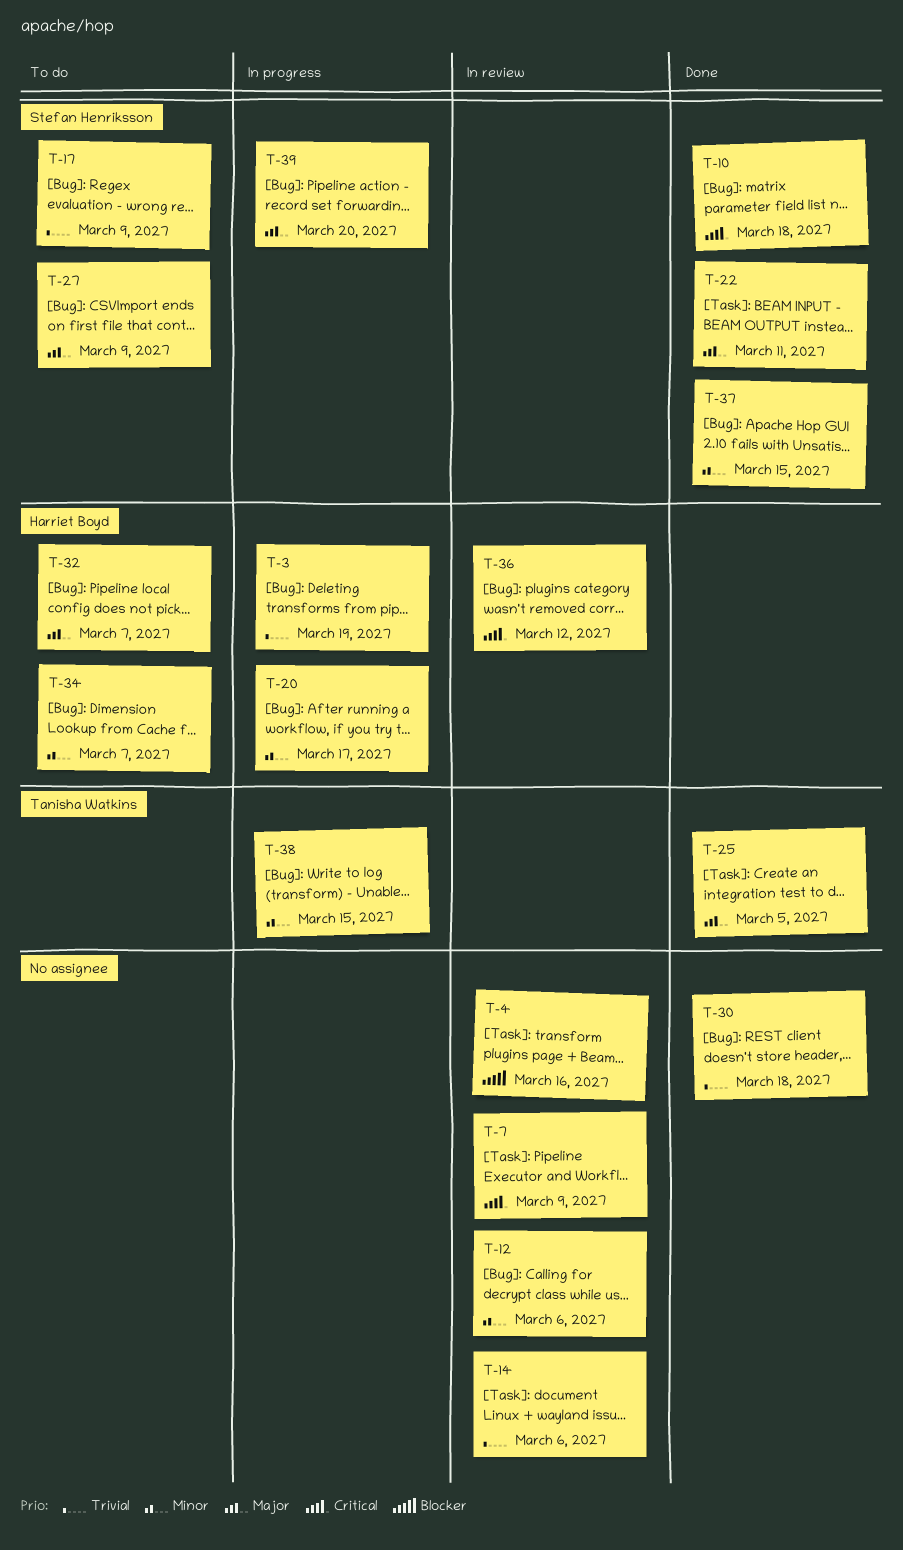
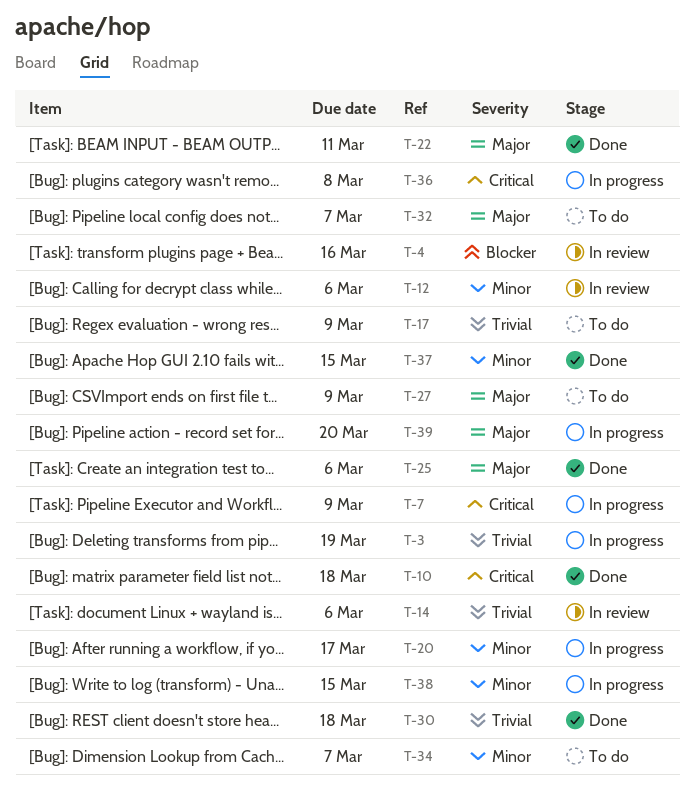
T-7, status: In review -> In progress
T-25, due: Mar 5 -> Mar 6
T-36, status: In review -> In progress
T-36, due: Mar 12 -> Mar 8

